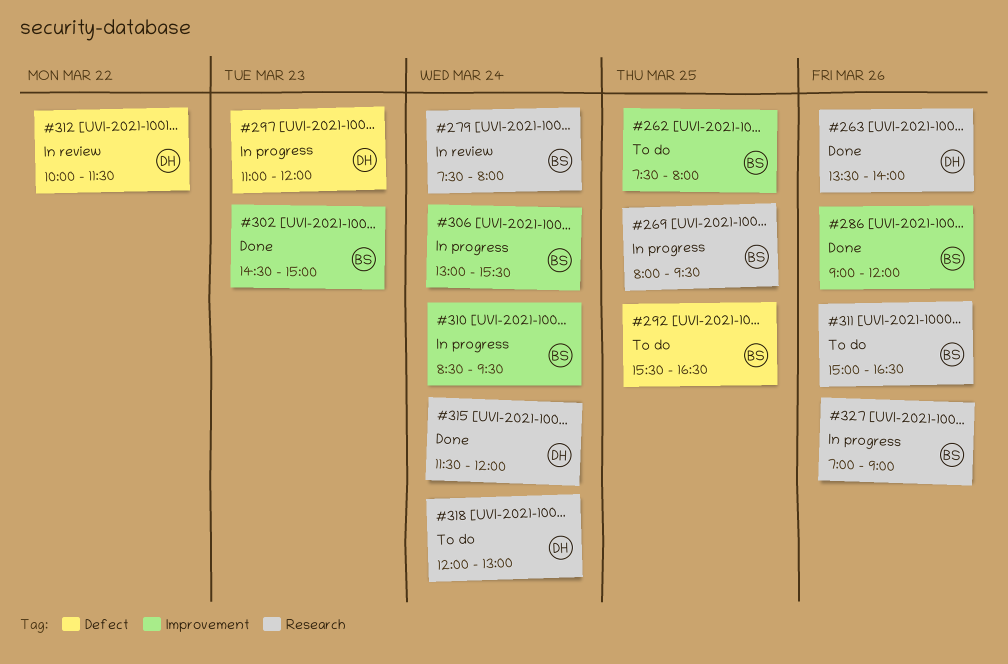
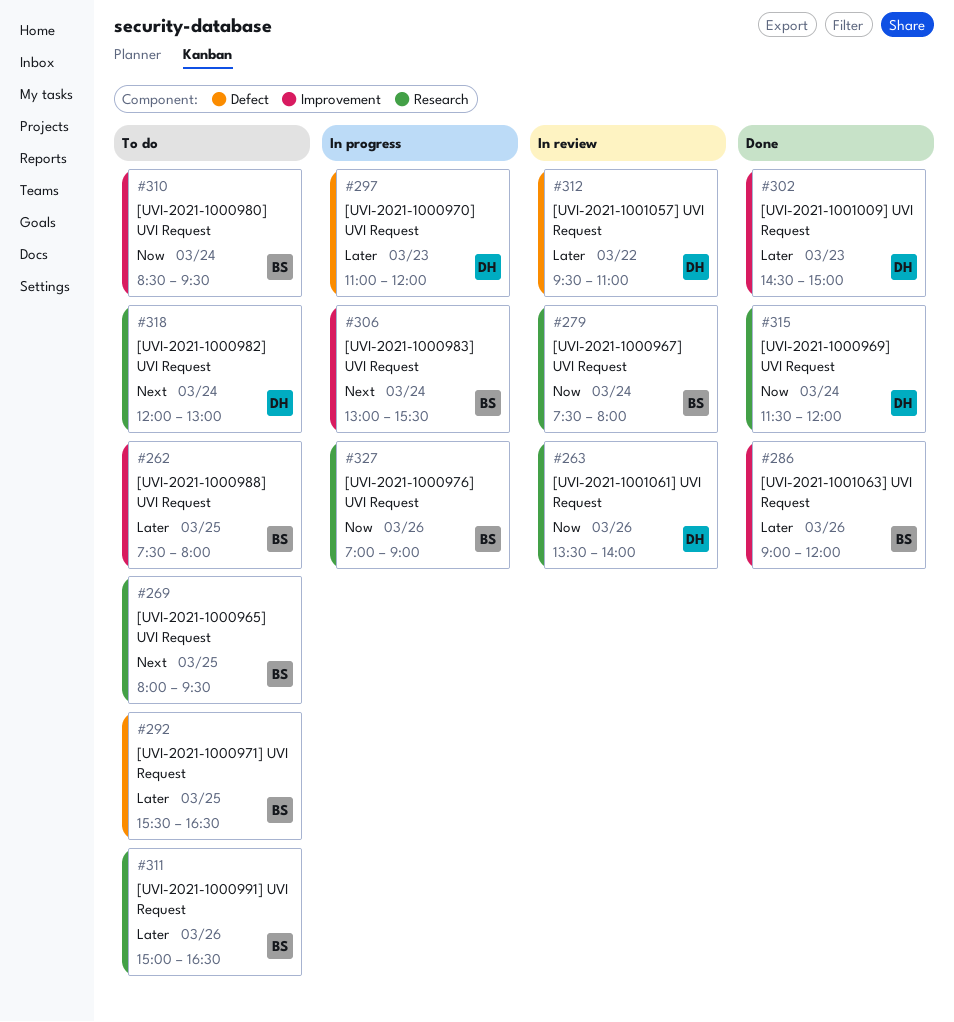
#263, status: Done -> In review
#269, status: In progress -> To do
#302, owner: BS -> DH
#310, status: In progress -> To do
#312, begins: 10:00 -> 09:30
#312, ends: 11:30 -> 11:00

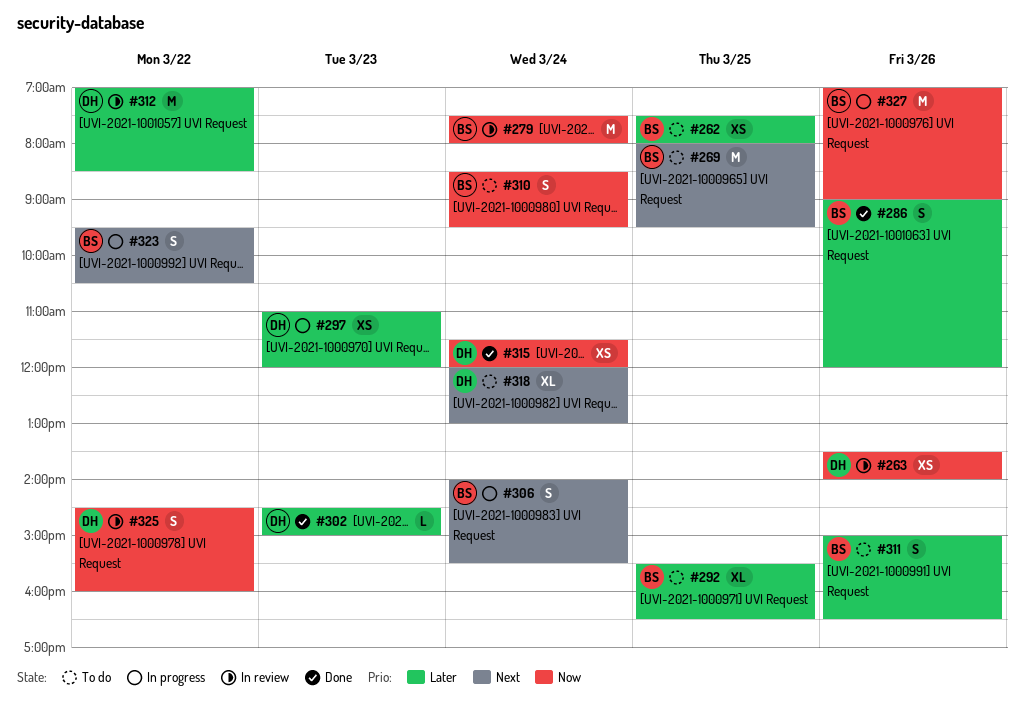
#306, begins: 13:00 -> 14:00
#312, begins: 09:30 -> 07:00
#312, ends: 11:00 -> 08:30
#323: none -> present
#325: none -> present

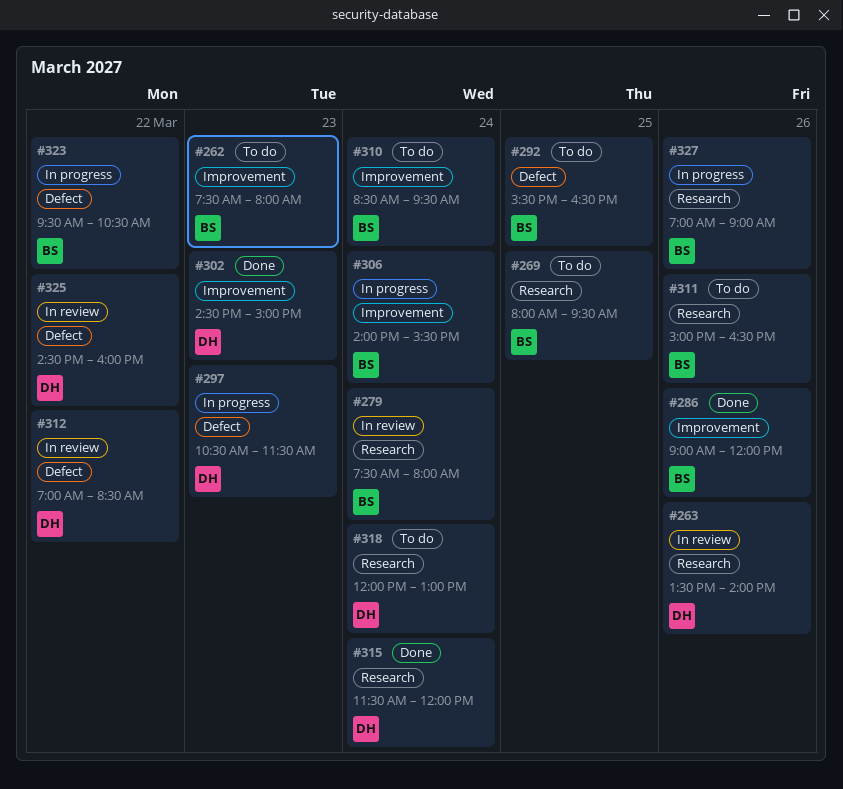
#262, day: Mar 25 -> Mar 23
#297, begins: 11:00 -> 10:30
#297, ends: 12:00 -> 11:30

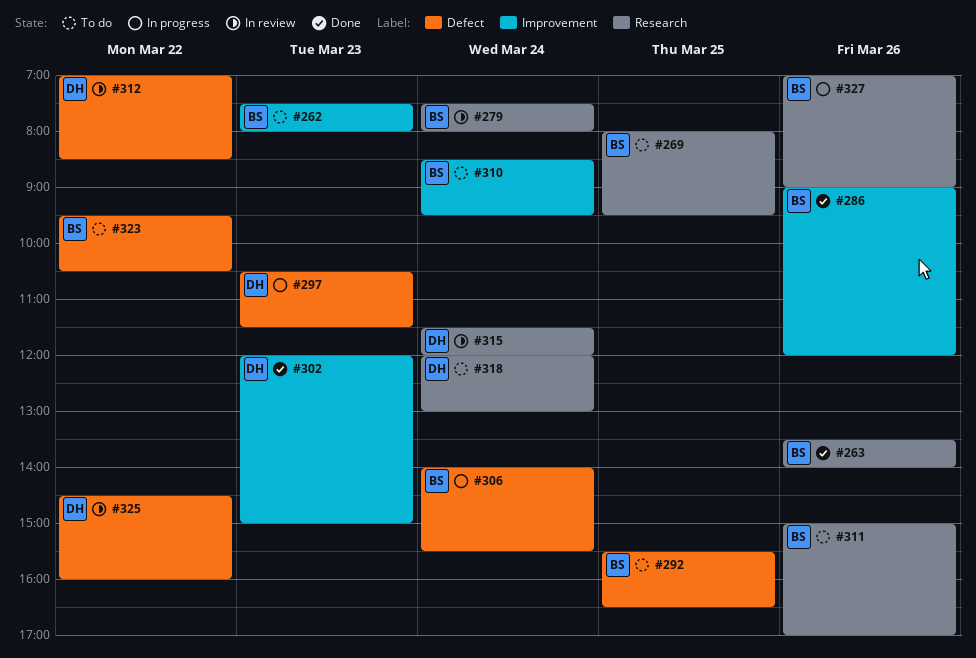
#263, status: In review -> Done
#263, owner: DH -> BS
#302, begins: 14:30 -> 12:00
#306, label: Improvement -> Defect
#311, ends: 16:30 -> 17:00
#315, status: Done -> In review
#323, status: In progress -> To do

